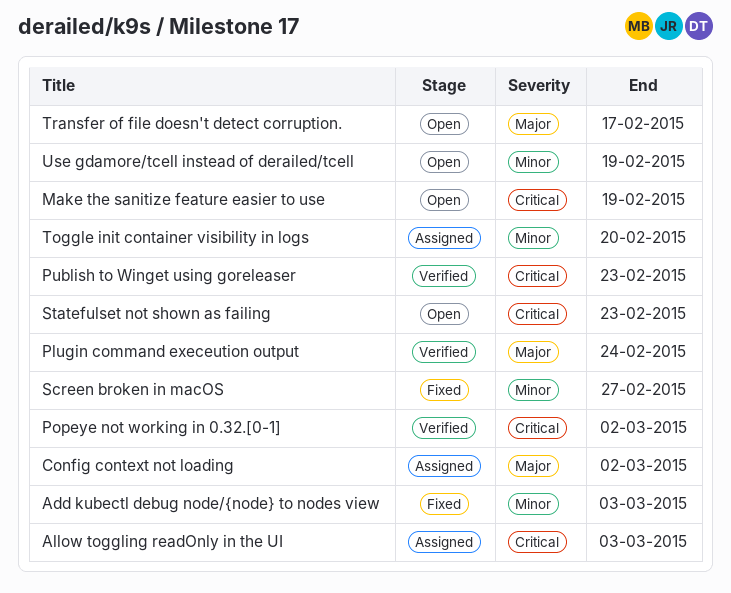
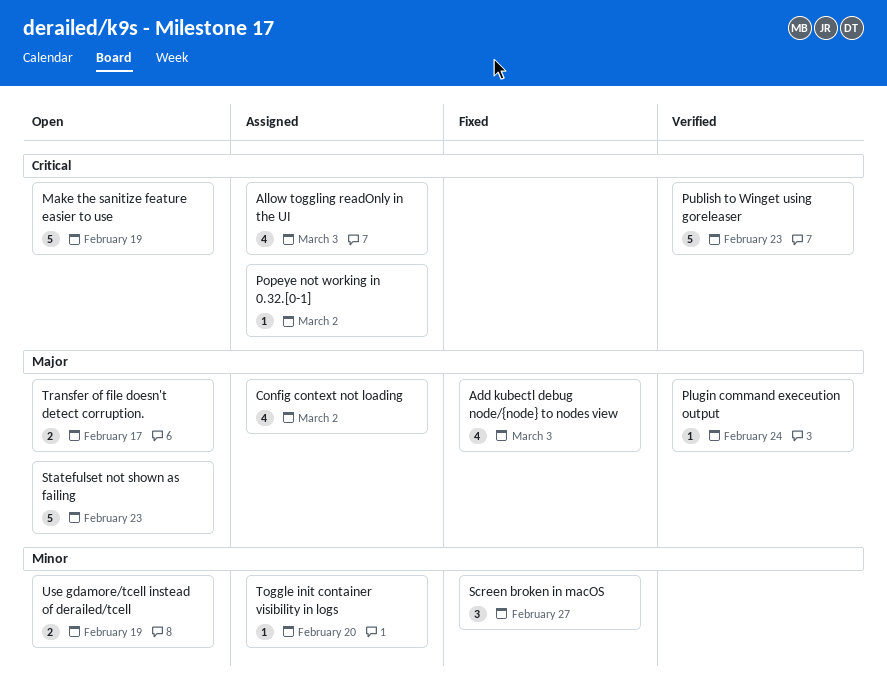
Add kubectl debug node/{node} to nodes view, priority: Minor -> Major
Popeye not working in 0.32.[0-1], status: Verified -> Assigned
Statefulset not shown as failing, priority: Critical -> Major

